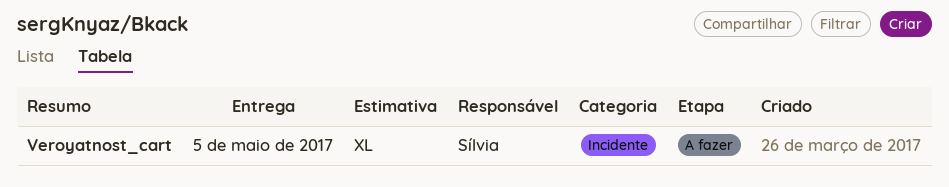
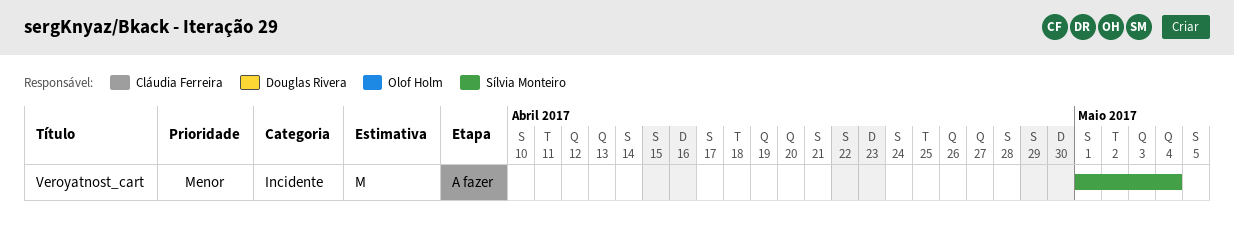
Veroyatnost_cart, estimate: XL -> M
Veroyatnost_cart, due: May 5 -> May 4

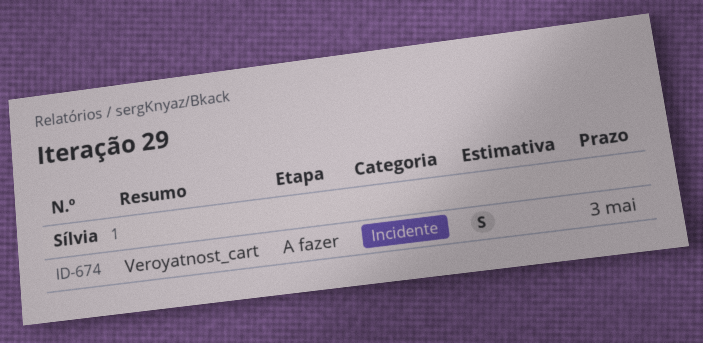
Veroyatnost_cart, estimate: M -> S
Veroyatnost_cart, due: May 4 -> May 3

